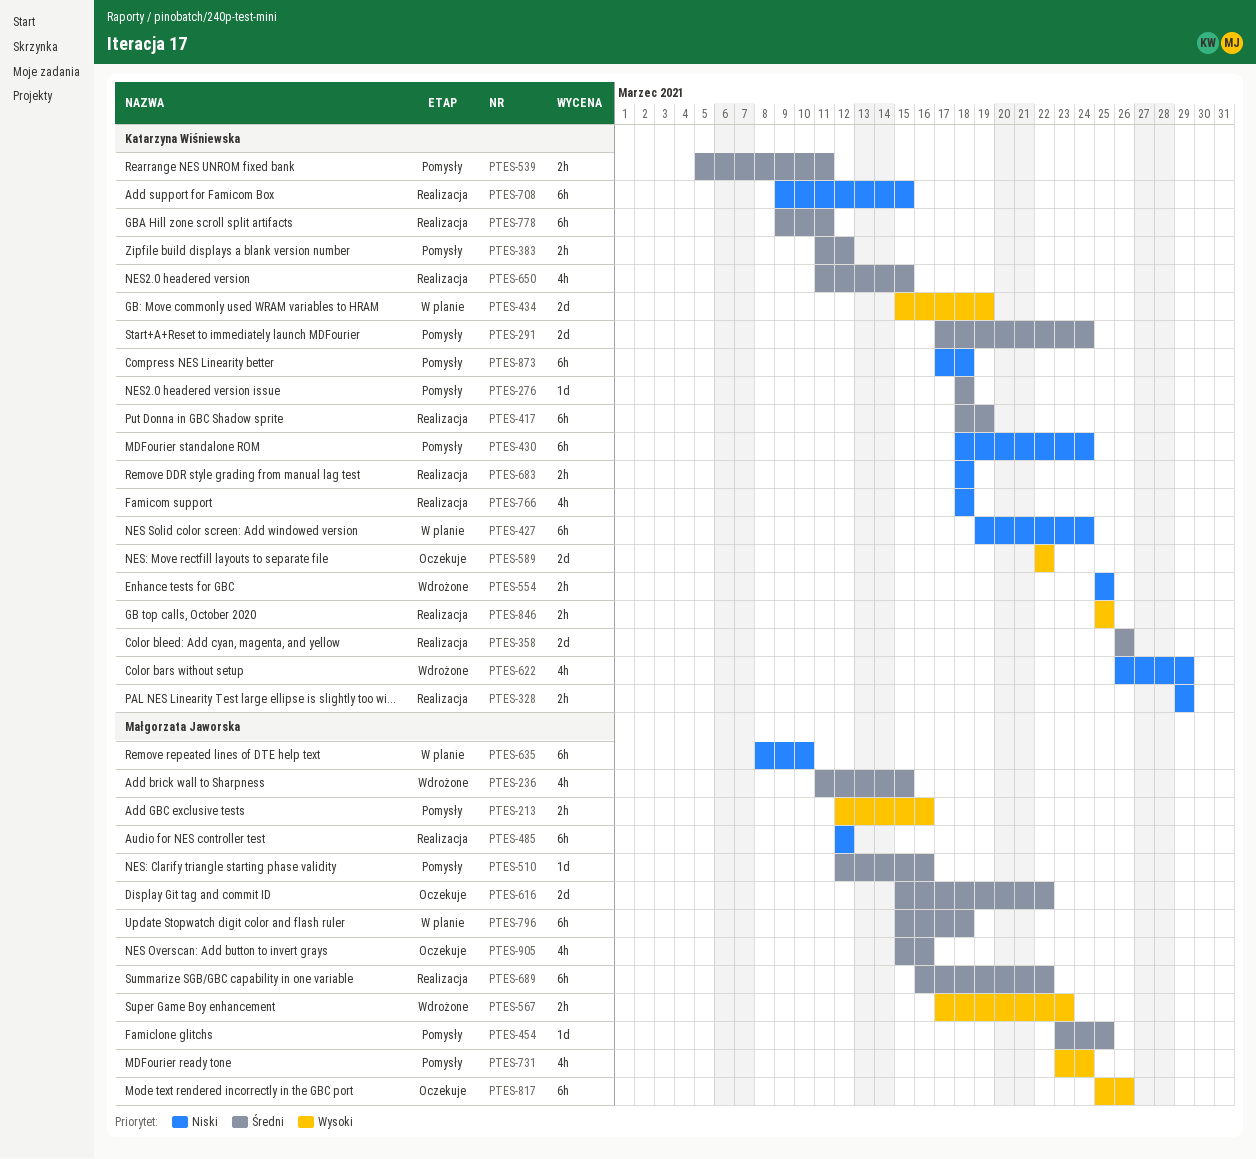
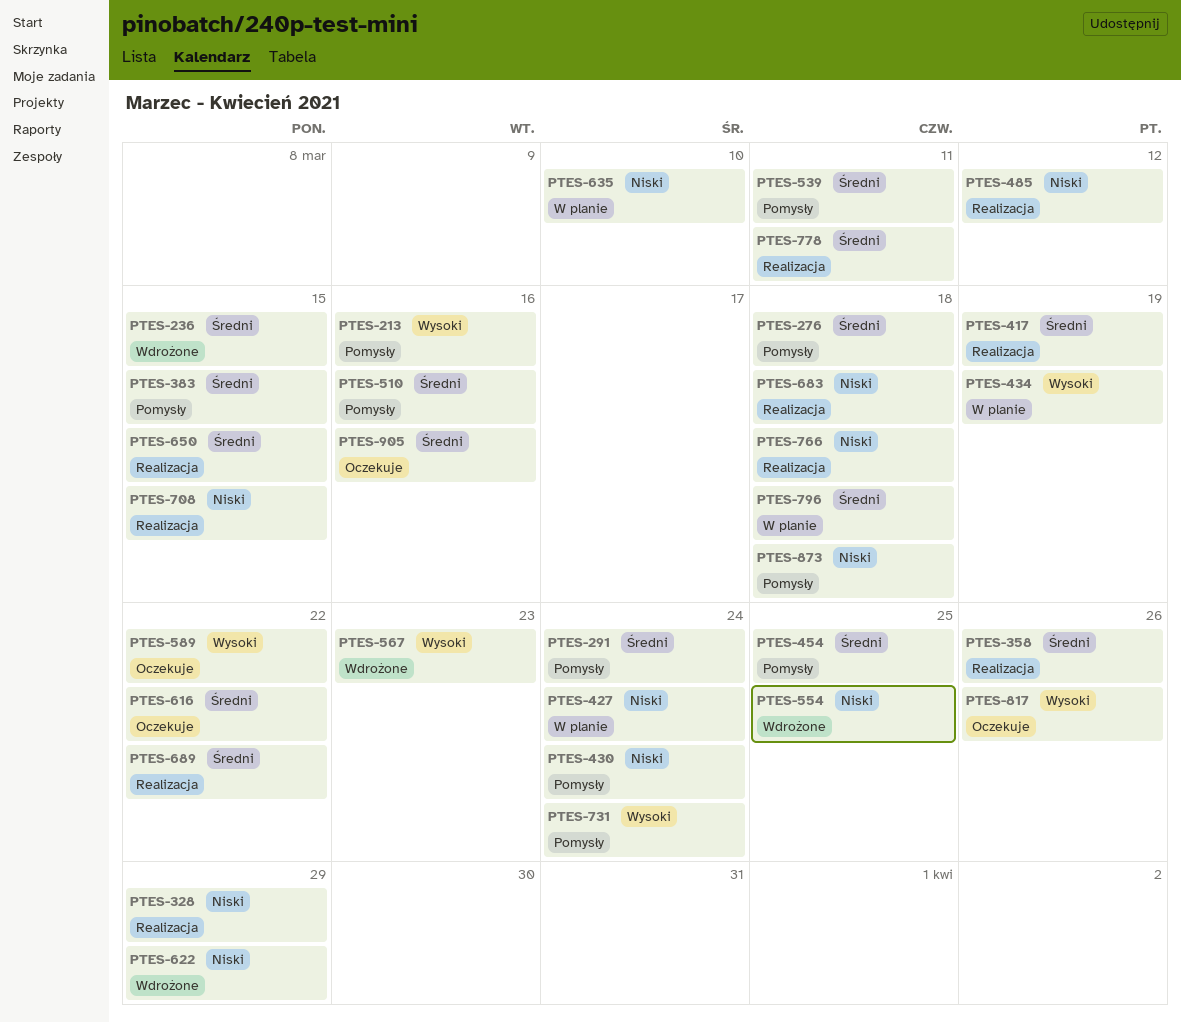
PTES-383, due: Mar 12 -> Mar 15
PTES-846: present -> none

